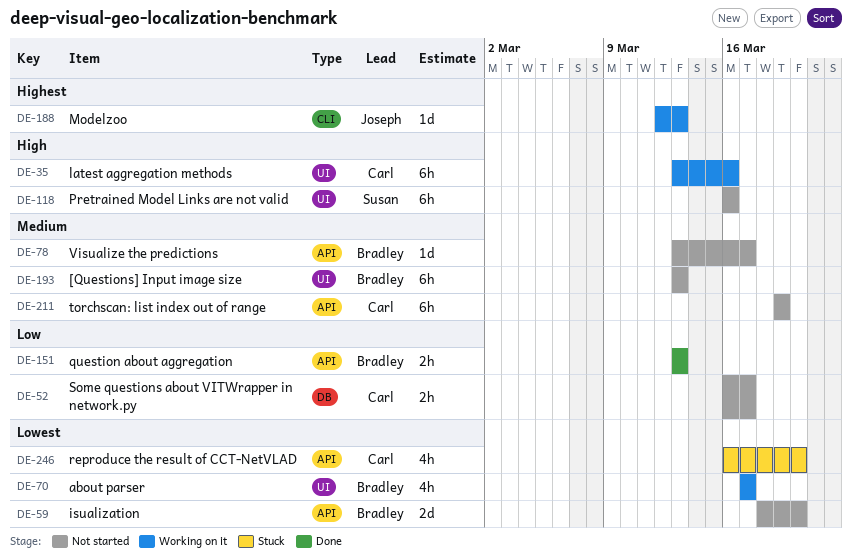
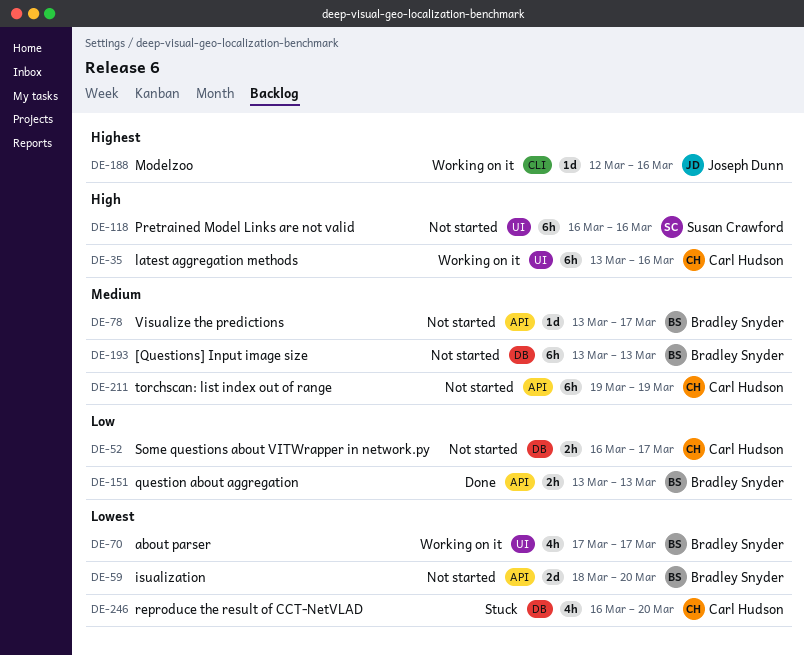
DE-188, due: Mar 13 -> Mar 16
DE-193, label: UI -> DB
DE-246, label: API -> DB

